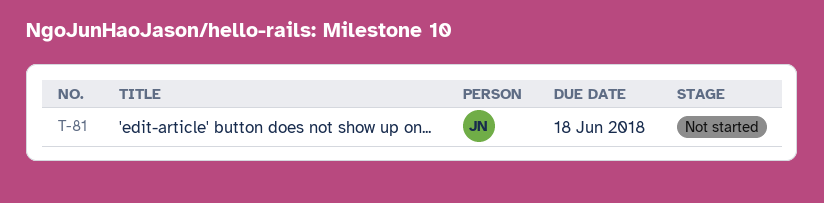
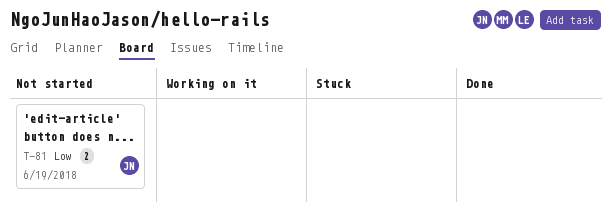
T-81, due: Jun 18 -> Jun 19

